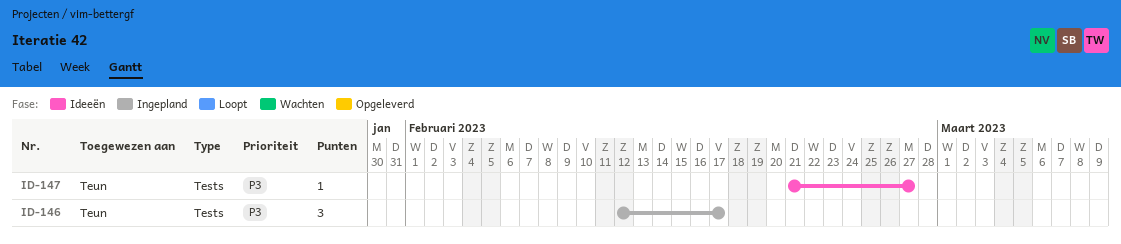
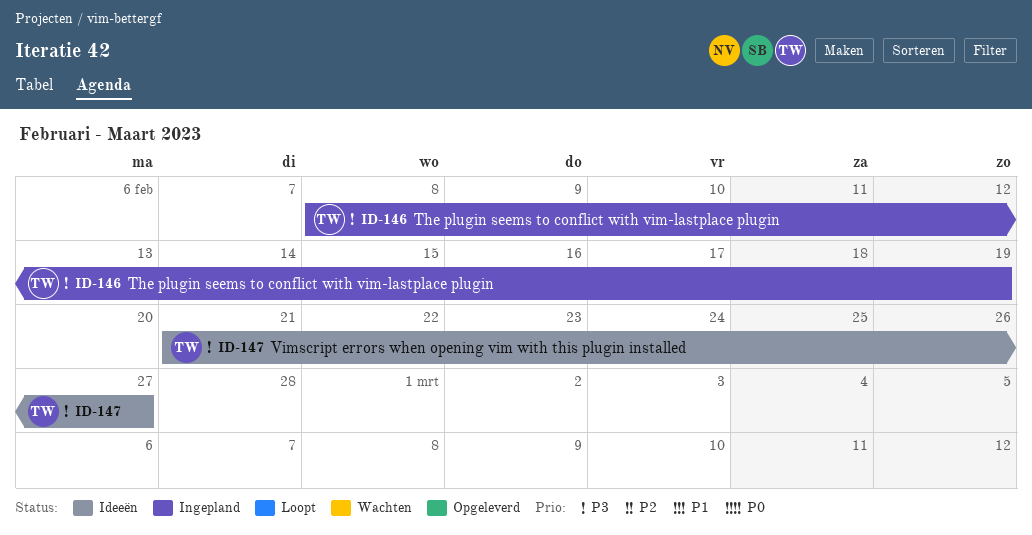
ID-146, start: Feb 12 -> Feb 8
ID-146, due: Feb 17 -> Feb 19

